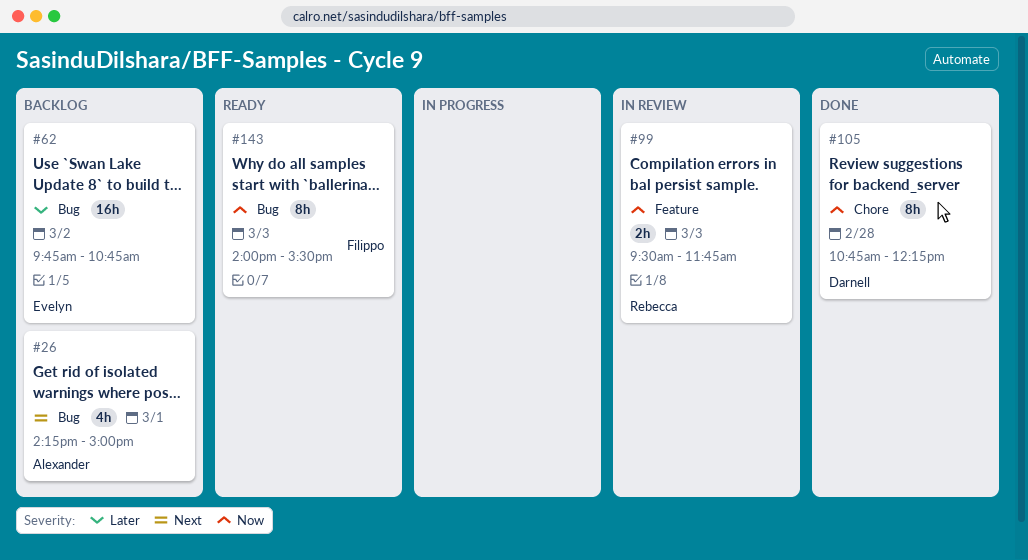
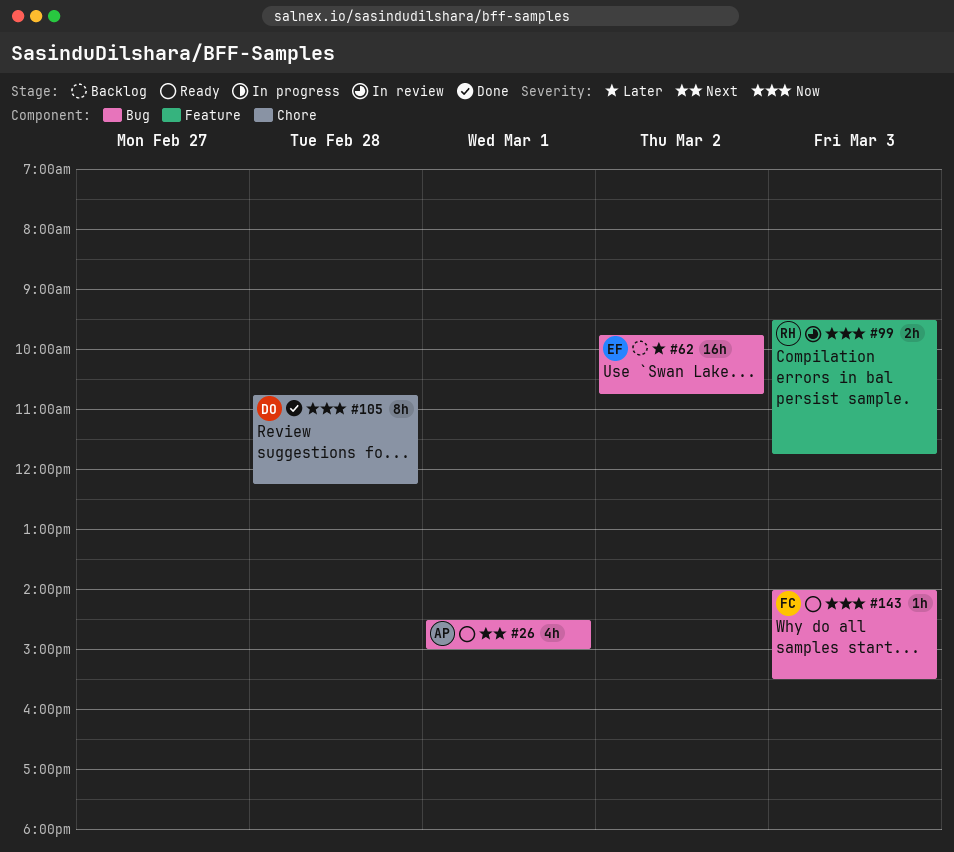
#26, status: Backlog -> Ready
#26, begins: 14:15 -> 14:30
#143, estimate: 8h -> 1h

